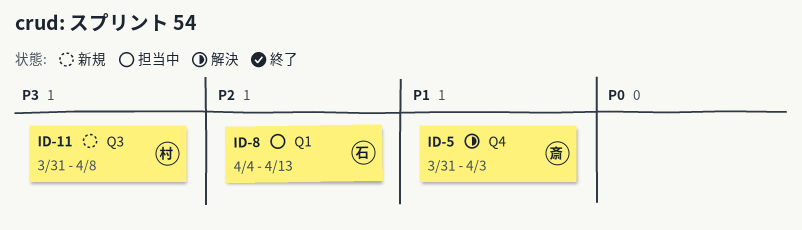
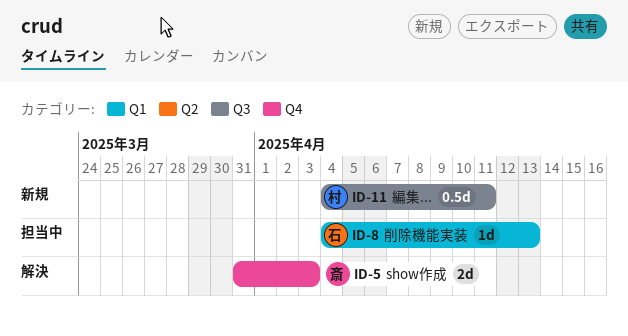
ID-11, start: Mar 31 -> Apr 4
ID-11, due: Apr 8 -> Apr 11

